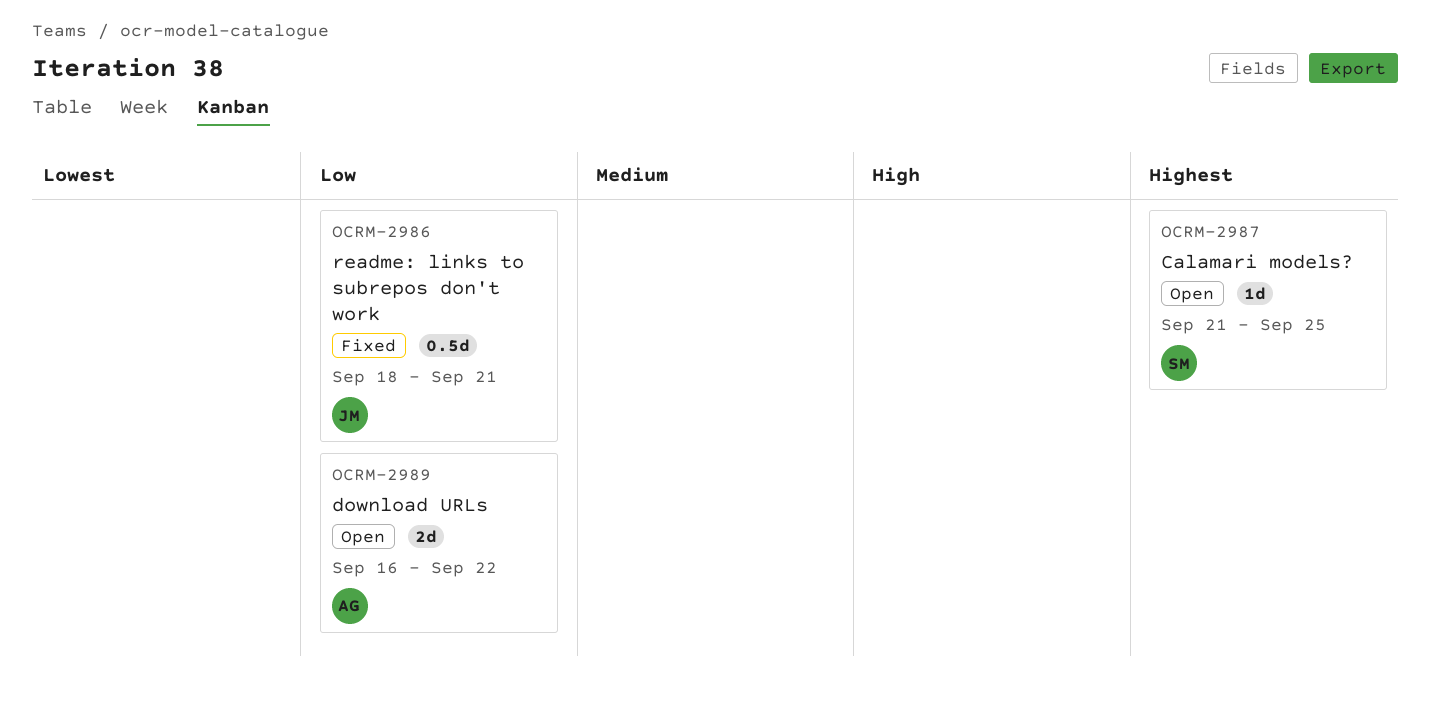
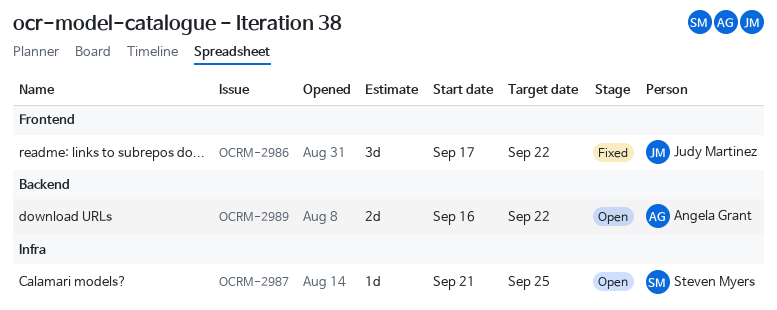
OCRM-2986, estimate: 0.5d -> 3d
OCRM-2986, start: Sep 18 -> Sep 17
OCRM-2986, due: Sep 21 -> Sep 22

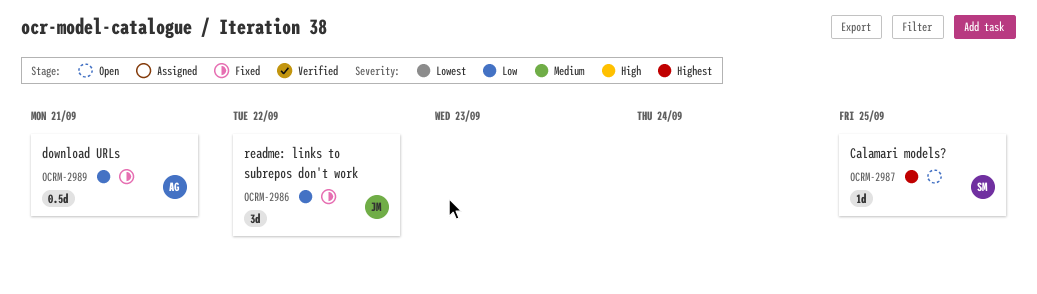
OCRM-2989, status: Open -> Fixed
OCRM-2989, estimate: 2d -> 0.5d
OCRM-2989, due: Sep 22 -> Sep 21

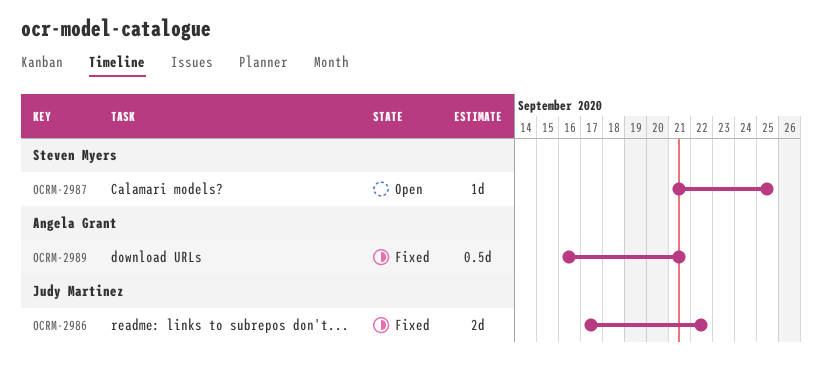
OCRM-2986, estimate: 3d -> 2d

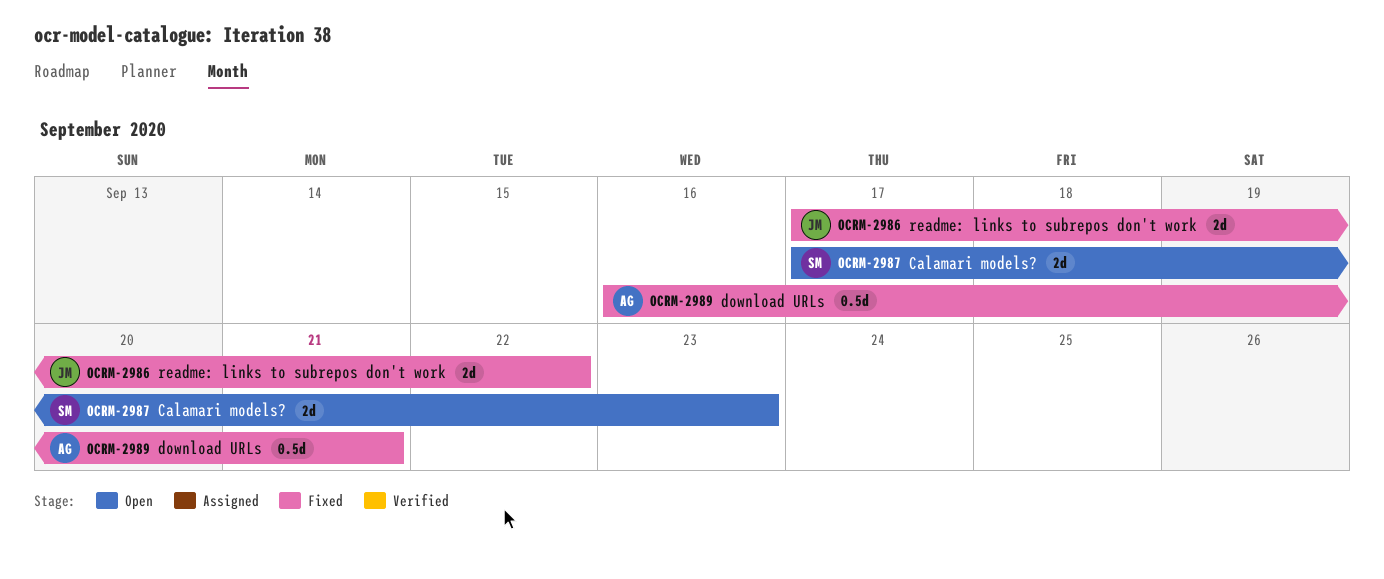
OCRM-2987, estimate: 1d -> 2d
OCRM-2987, start: Sep 21 -> Sep 17
OCRM-2987, due: Sep 25 -> Sep 23

